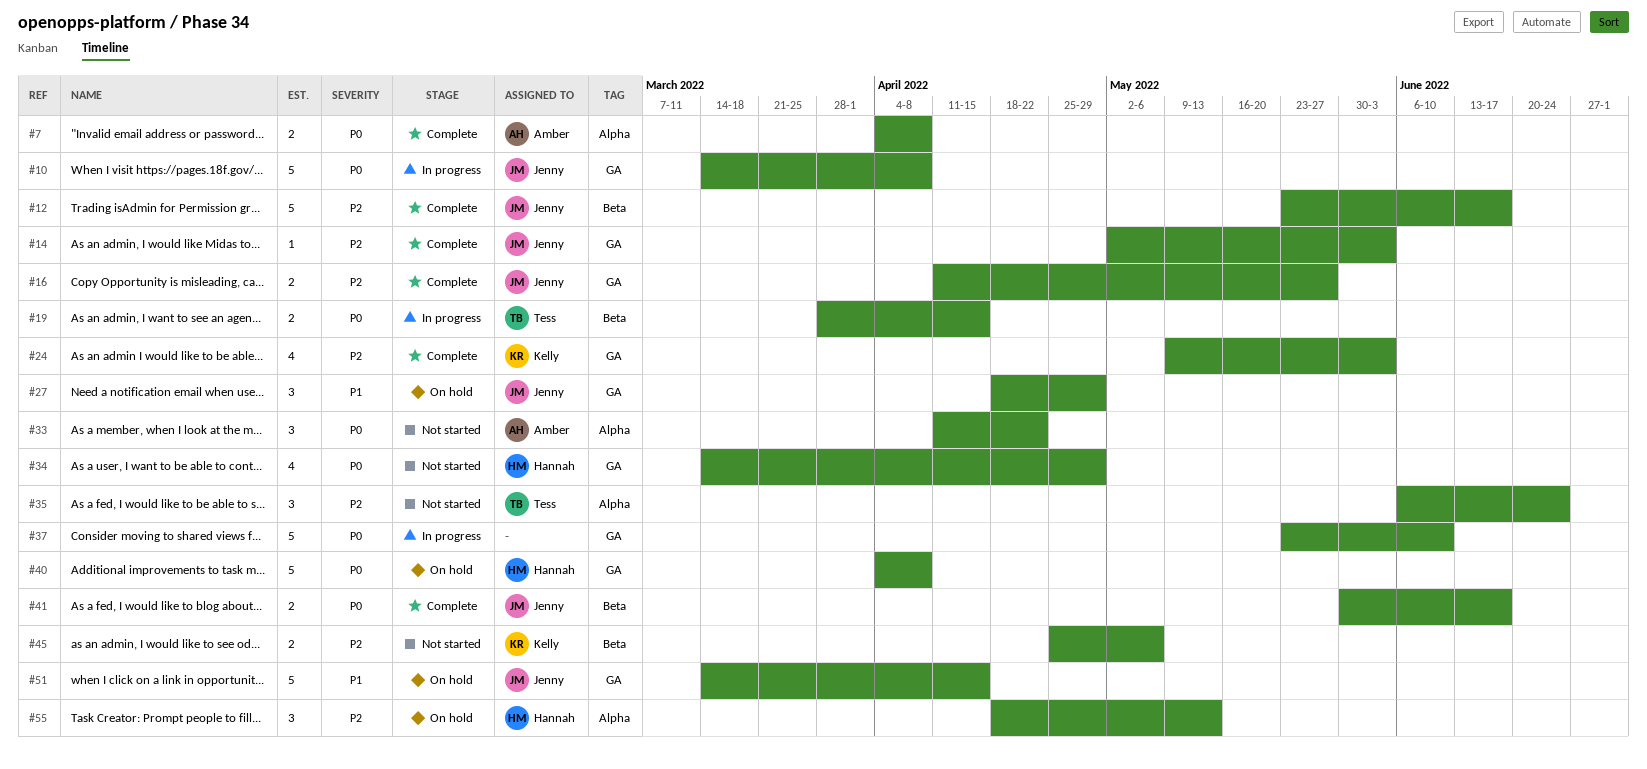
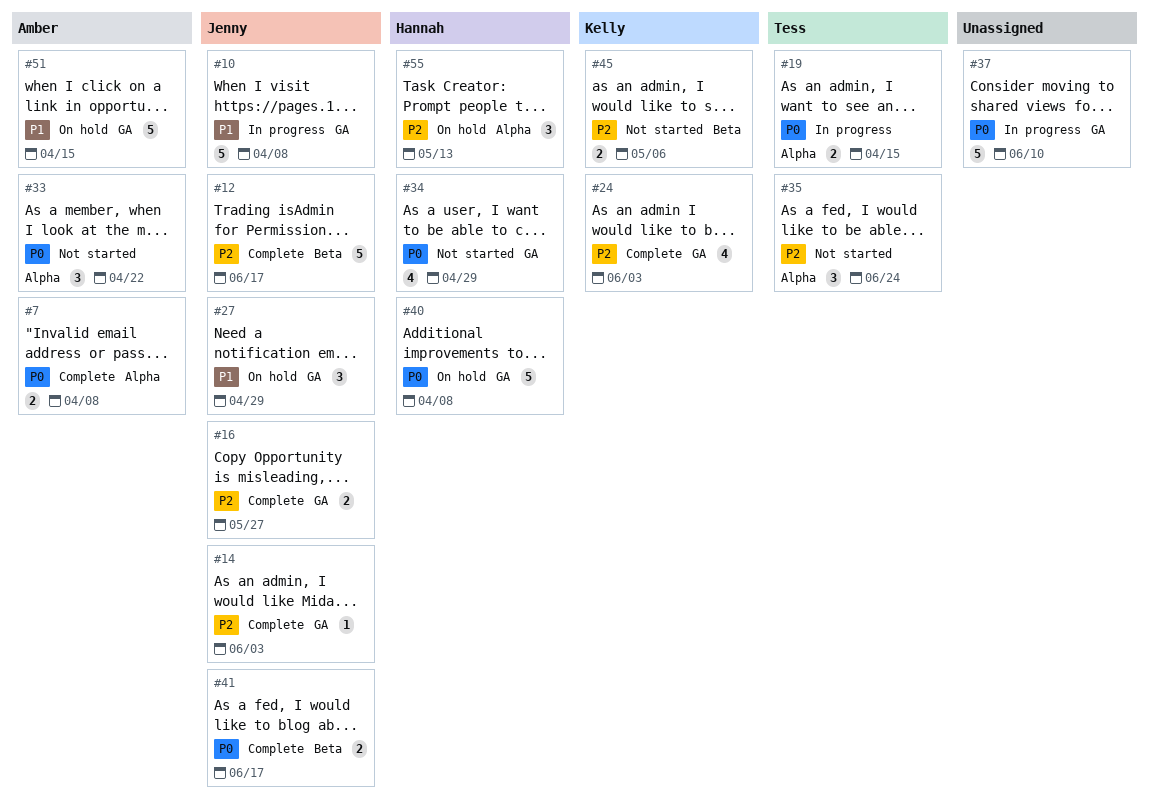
#10, priority: P0 -> P1
#19, label: Beta -> Alpha
#51, owner: Jenny -> Amber

